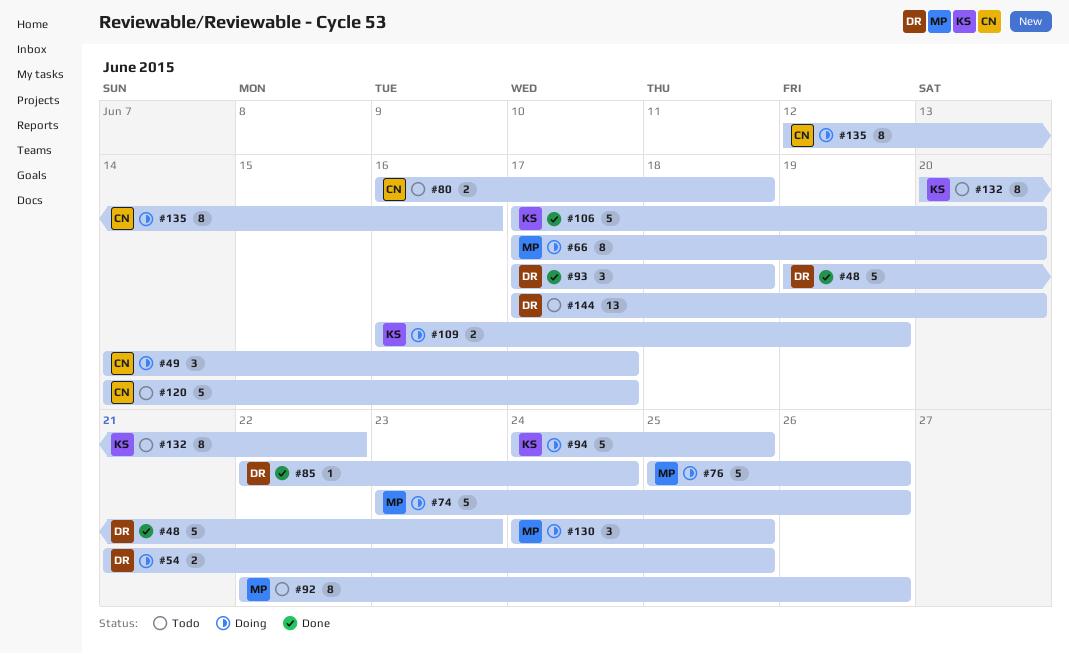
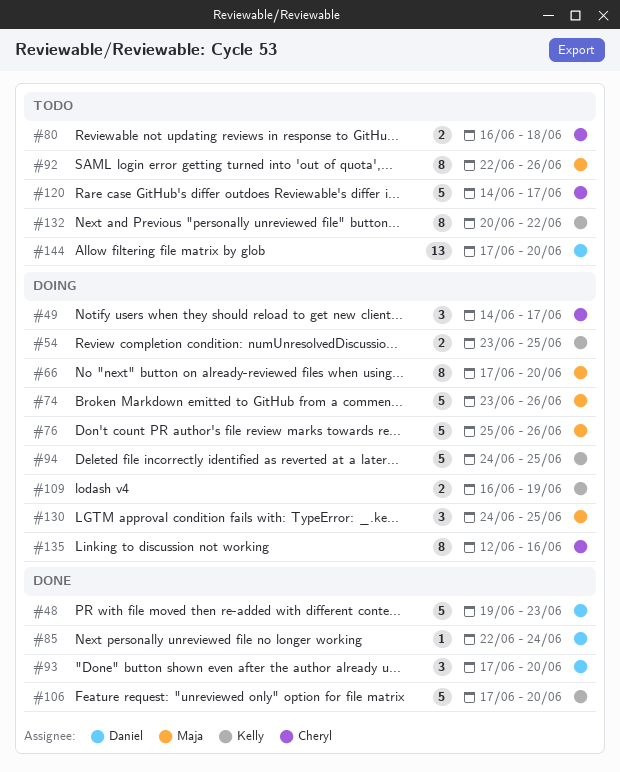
#54, owner: Daniel -> Kelly
#54, start: Jun 21 -> Jun 23
#93, due: Jun 18 -> Jun 20

